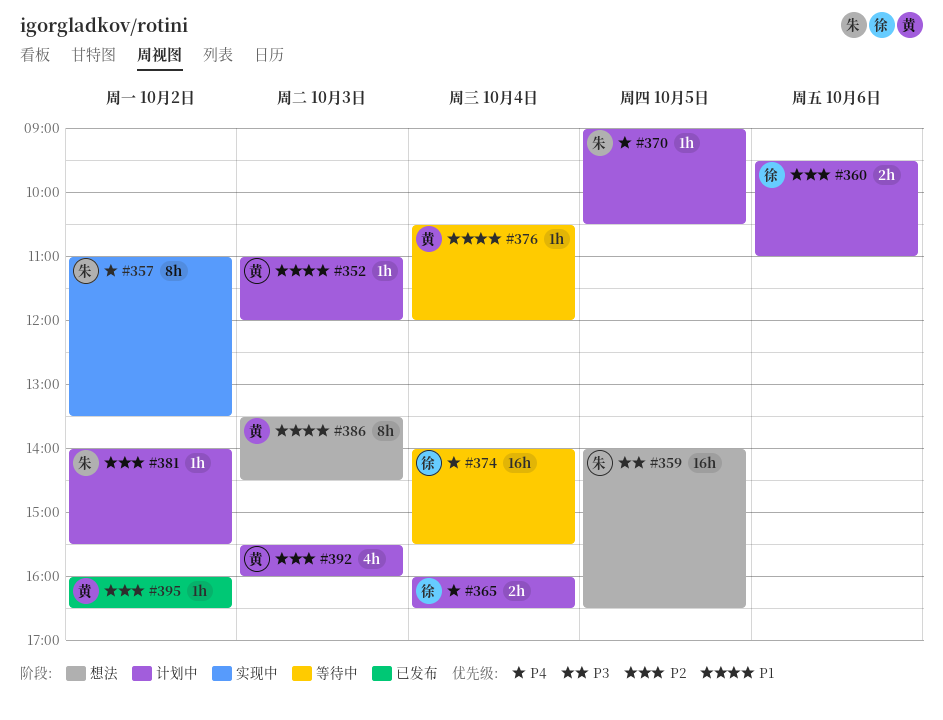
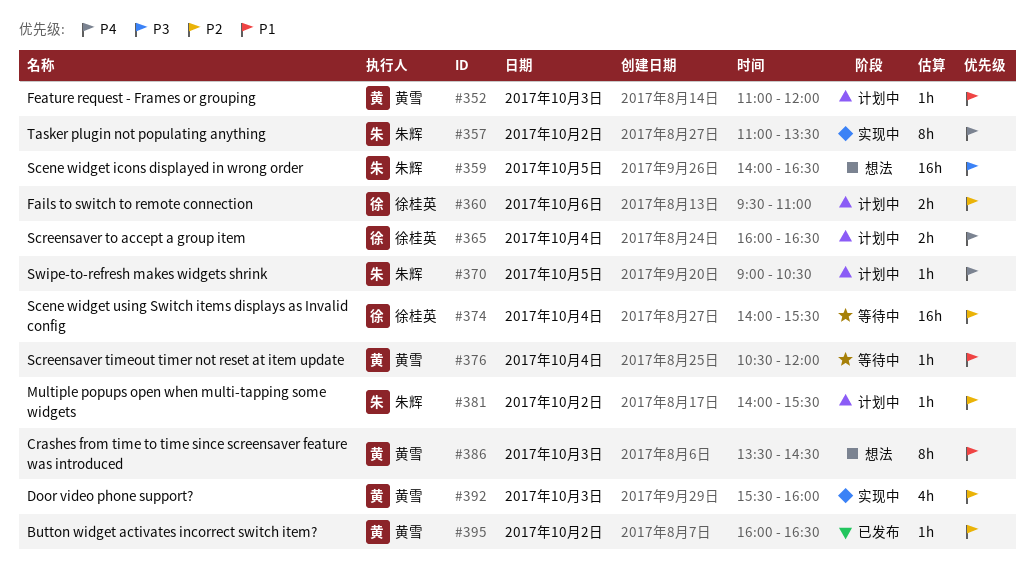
#374, priority: P4 -> P2
#392, status: 计划中 -> 实现中

